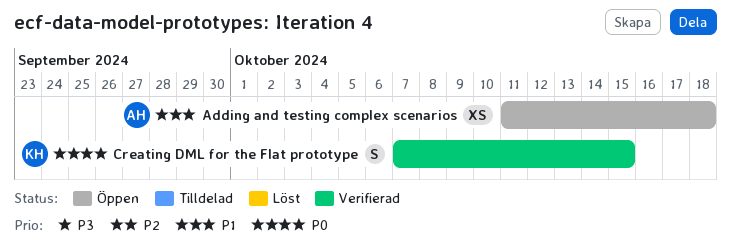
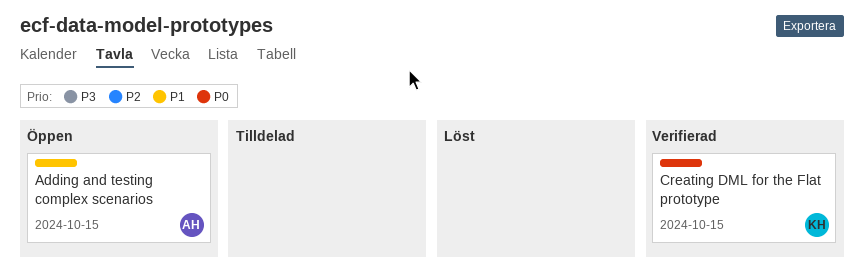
Adding and testing complex scenarios, due: Oct 18 -> Oct 15

